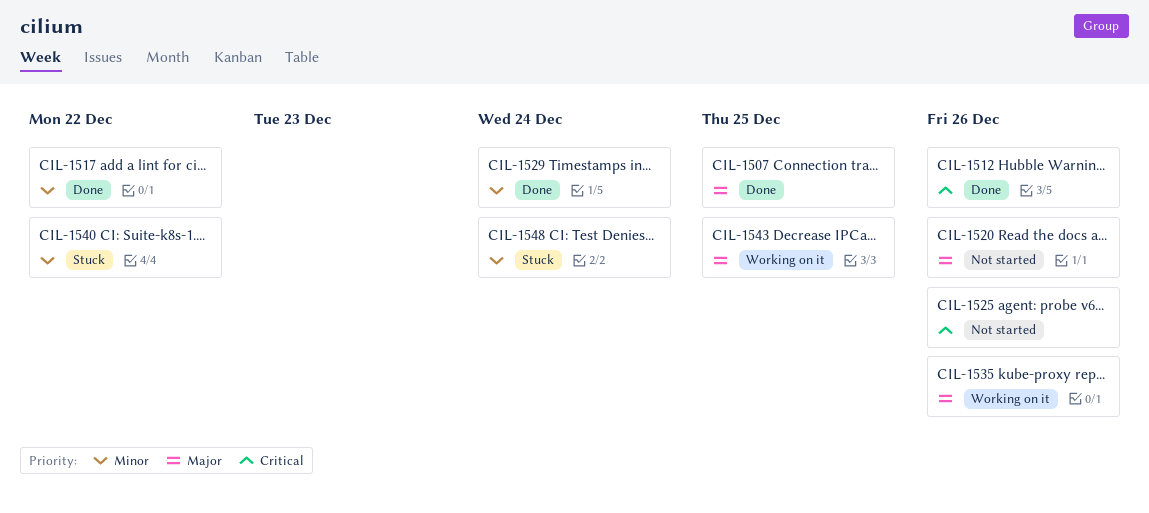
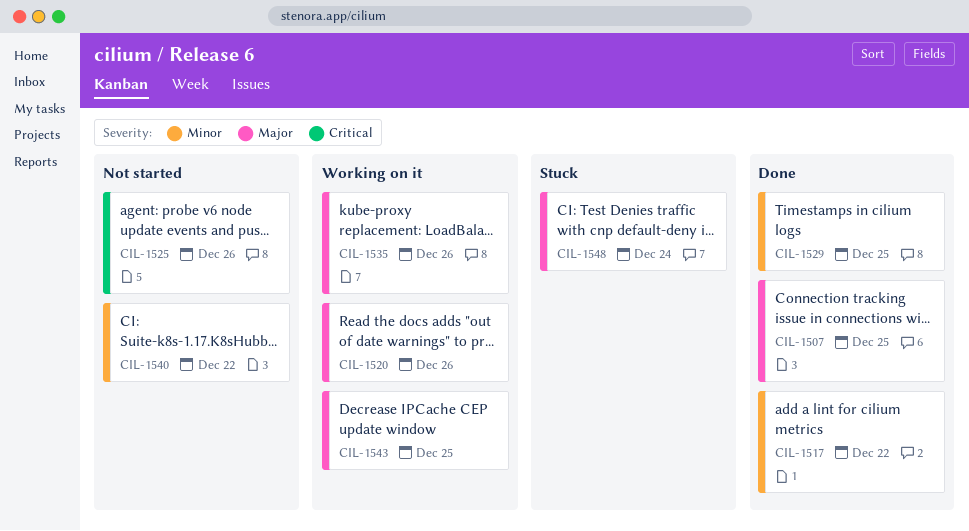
CIL-1512: present -> none
CIL-1520, status: Not started -> Working on it
CIL-1529, due: Dec 24 -> Dec 25
CIL-1540, status: Stuck -> Not started
CIL-1548, priority: Minor -> Major

